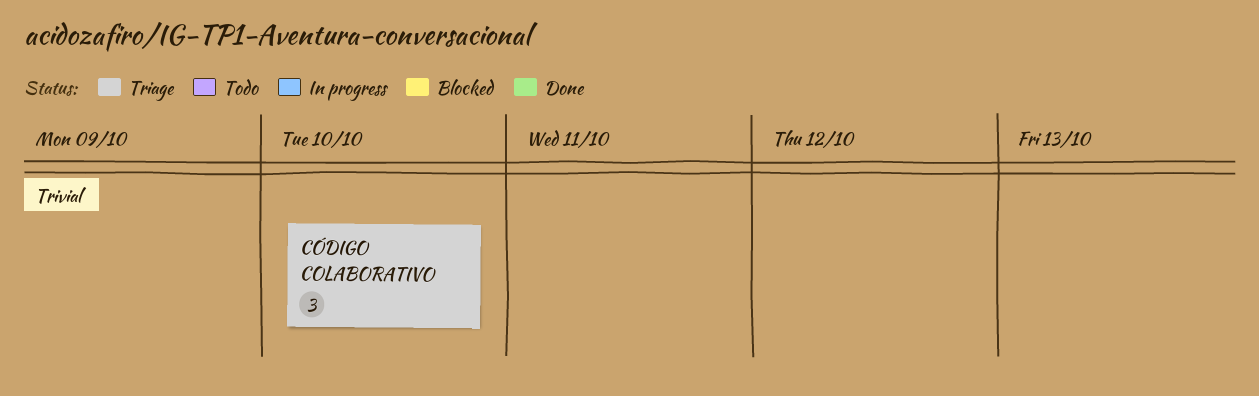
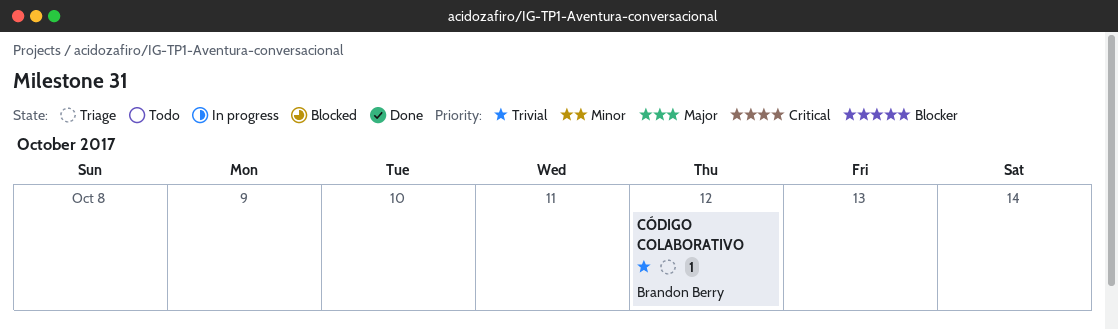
CÓDIGO COLABORATIVO, estimate: 3 -> 1
CÓDIGO COLABORATIVO, due: Oct 10 -> Oct 12

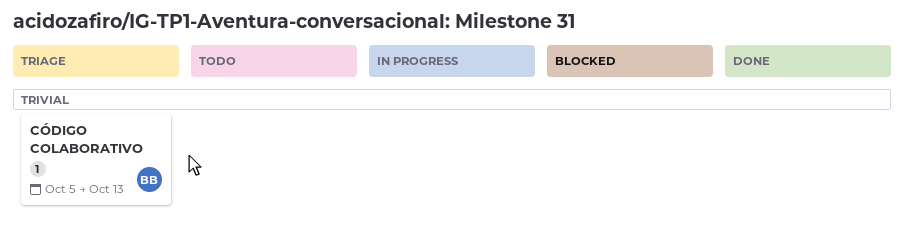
CÓDIGO COLABORATIVO, due: Oct 12 -> Oct 13

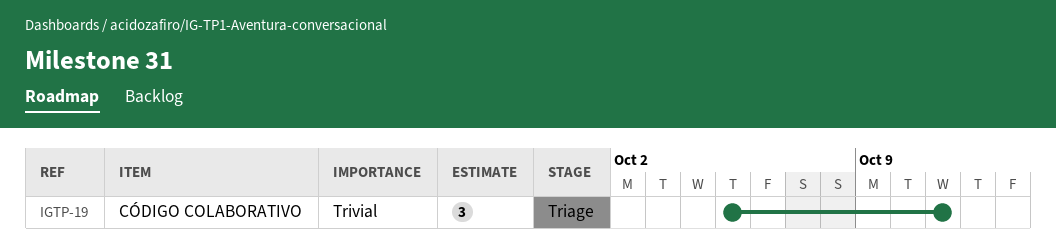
CÓDIGO COLABORATIVO, estimate: 1 -> 3
CÓDIGO COLABORATIVO, due: Oct 13 -> Oct 11

